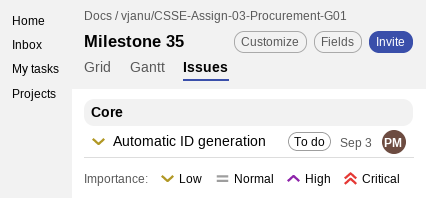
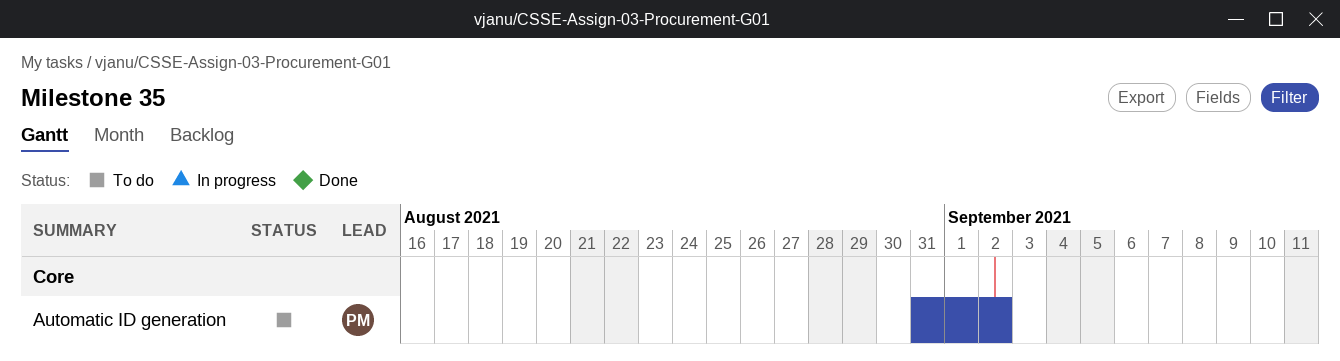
Automatic ID generation, due: Sep 3 -> Sep 2

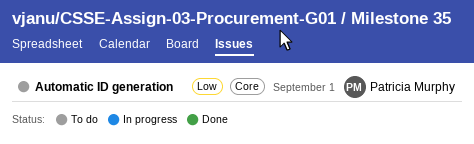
Automatic ID generation, due: Sep 2 -> Sep 1

